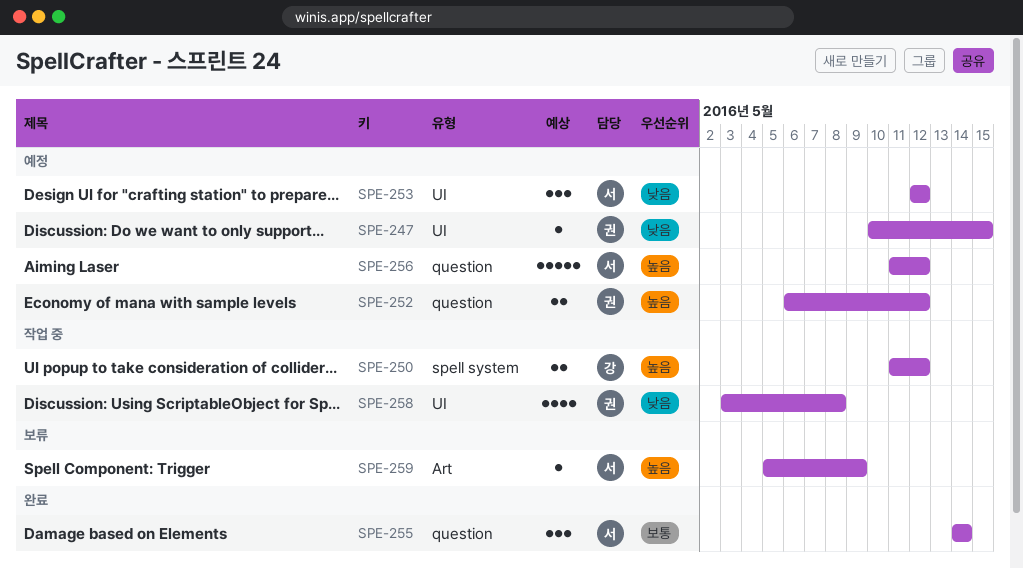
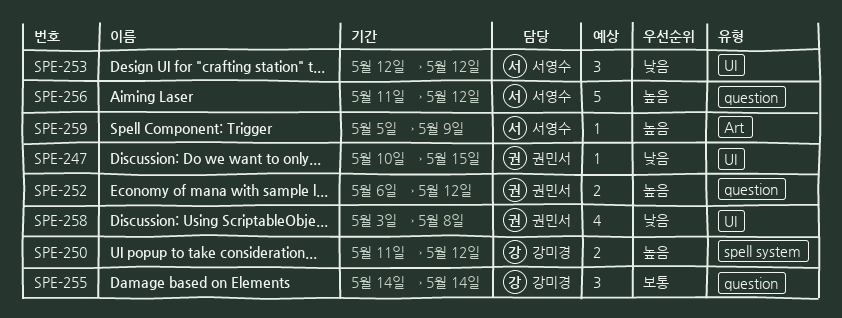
SPE-255, owner: 서영수 -> 강미경

